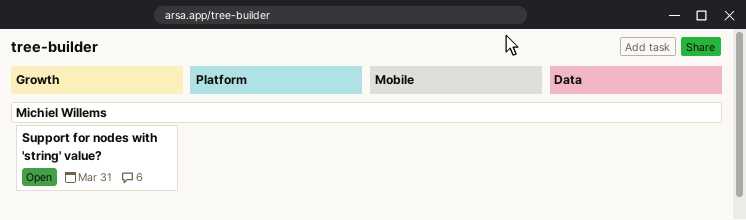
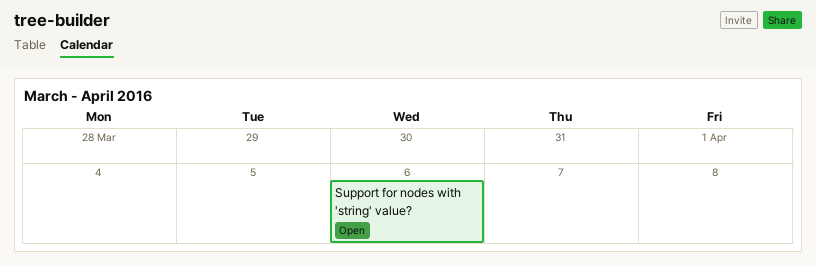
Support for nodes with 'string' value?, due: Mar 31 -> Apr 6

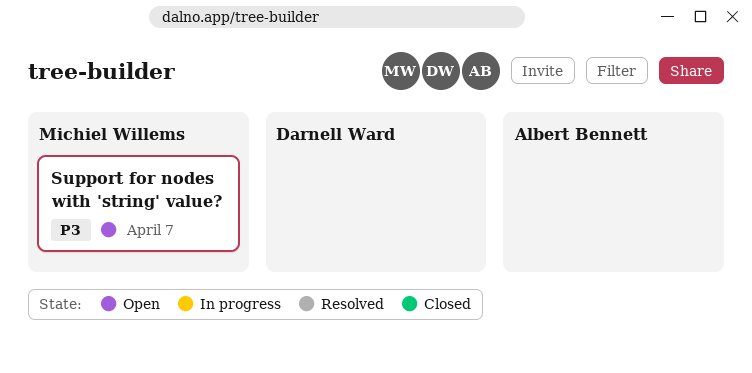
Support for nodes with 'string' value?, due: Apr 6 -> Apr 7

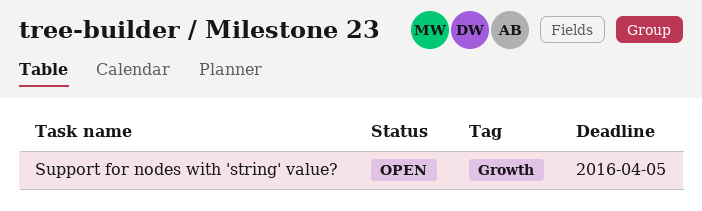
Support for nodes with 'string' value?, due: Apr 7 -> Apr 5

